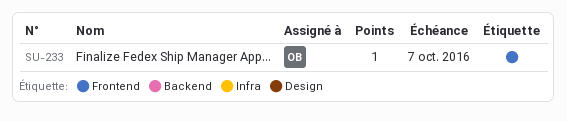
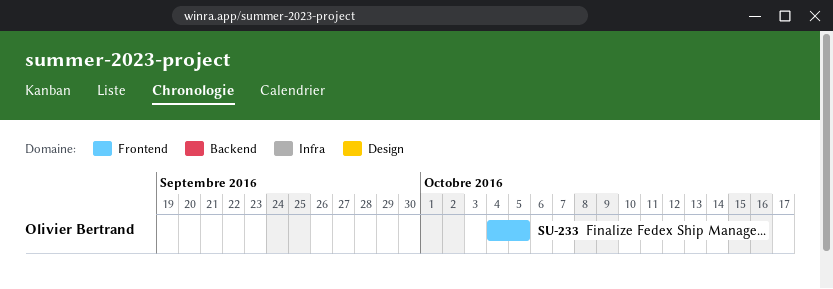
SU-233, due: Oct 7 -> Oct 5

